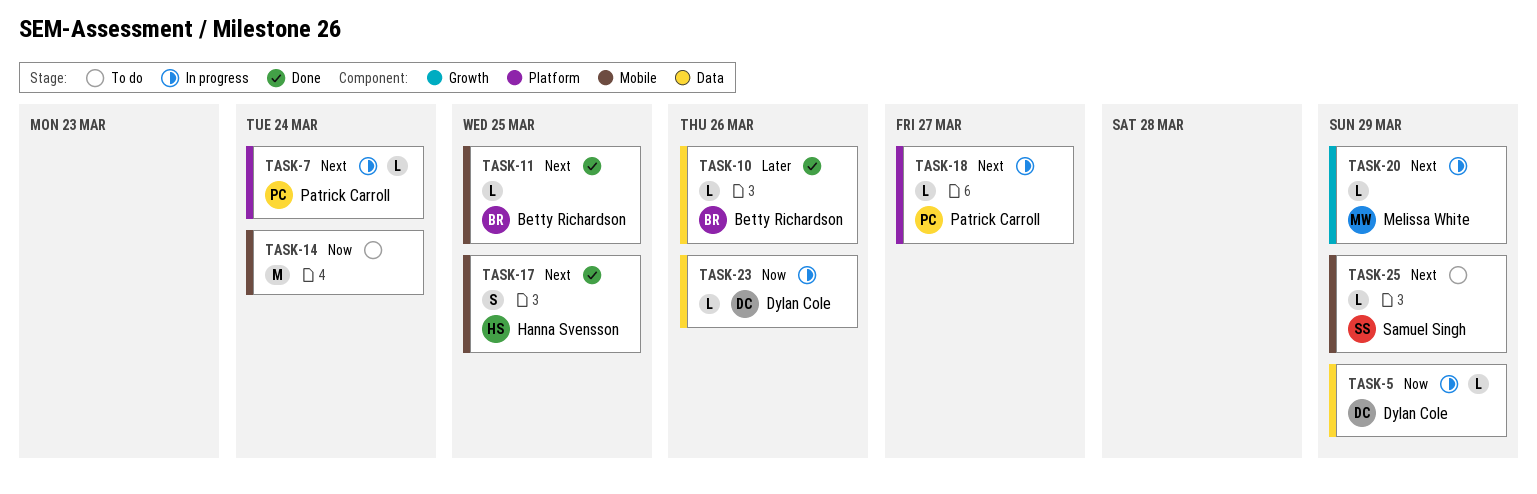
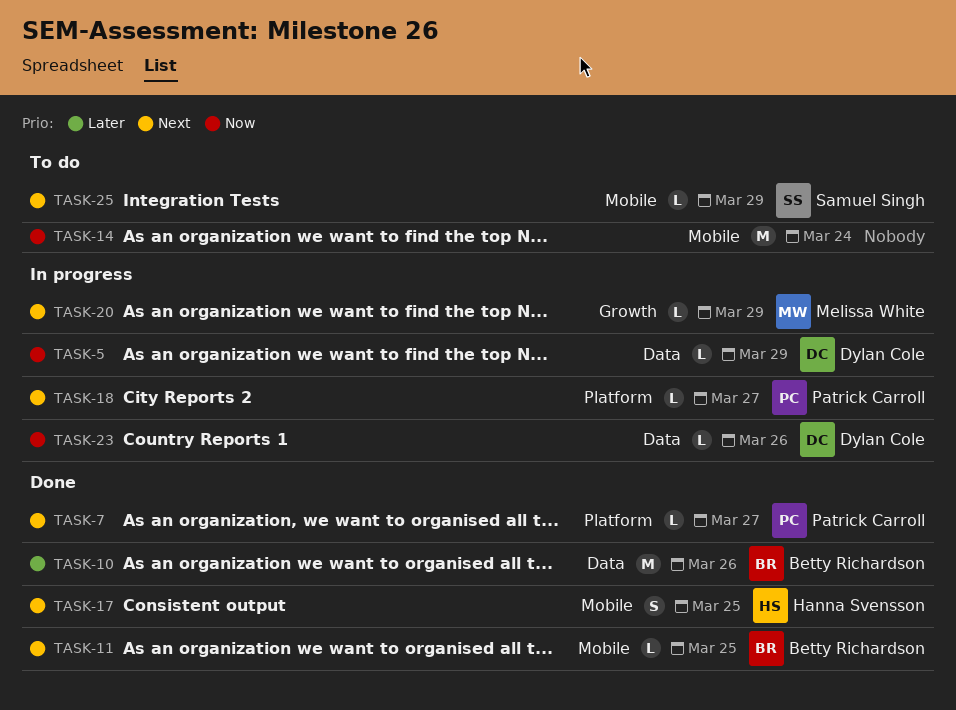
TASK-7, status: In progress -> Done
TASK-7, due: Mar 24 -> Mar 27
TASK-10, estimate: L -> M

